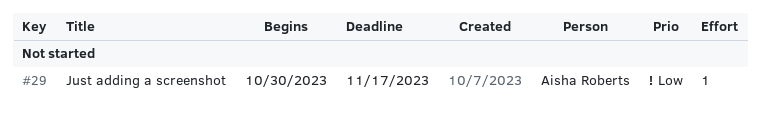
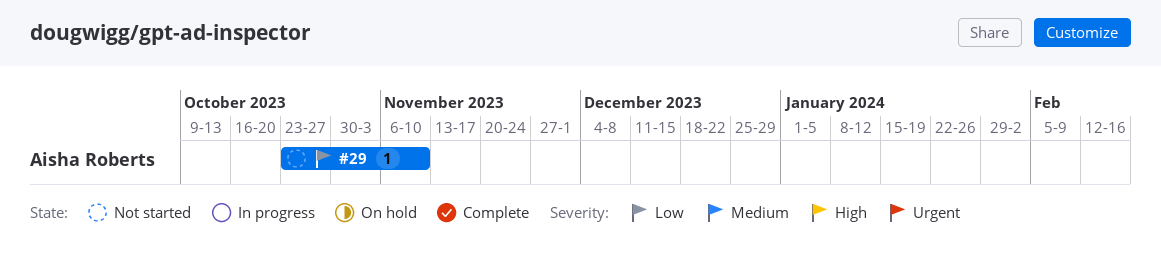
#29, start: Oct 30 -> Oct 23
#29, due: Nov 17 -> Nov 10

